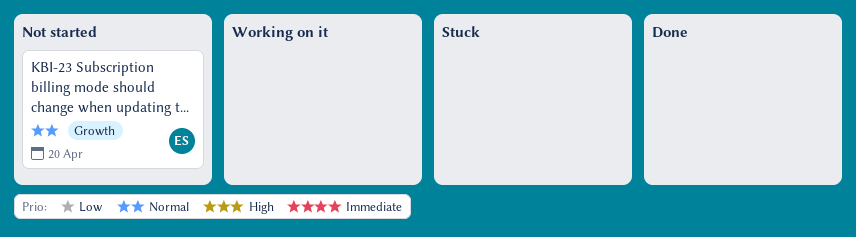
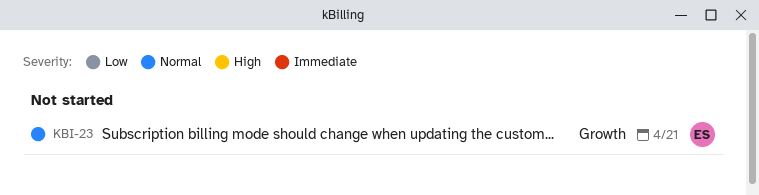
KBI-23, due: Apr 20 -> Apr 21

